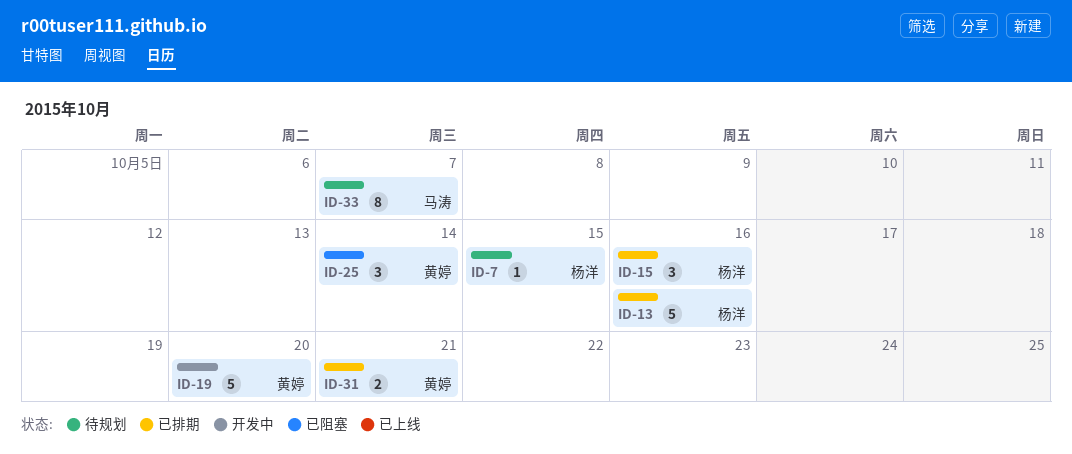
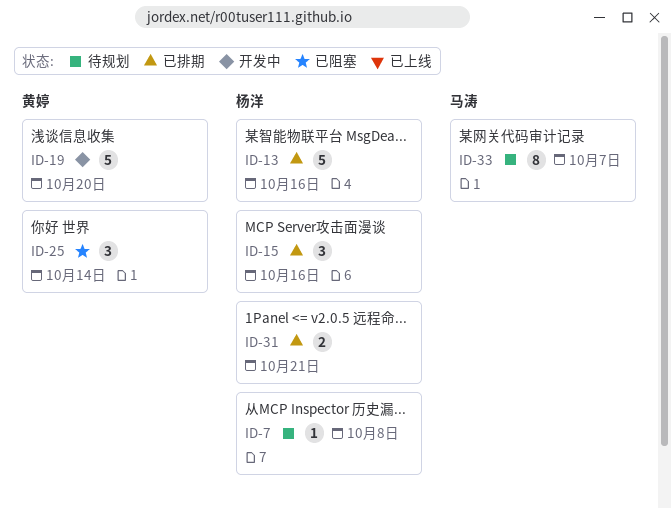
ID-7, due: Oct 15 -> Oct 8
ID-31, owner: 黄婷 -> 杨洋

